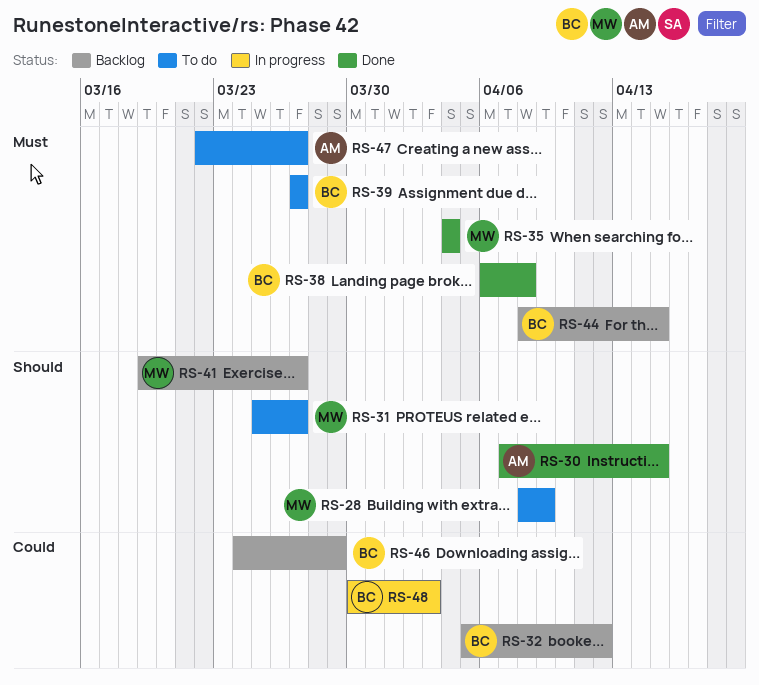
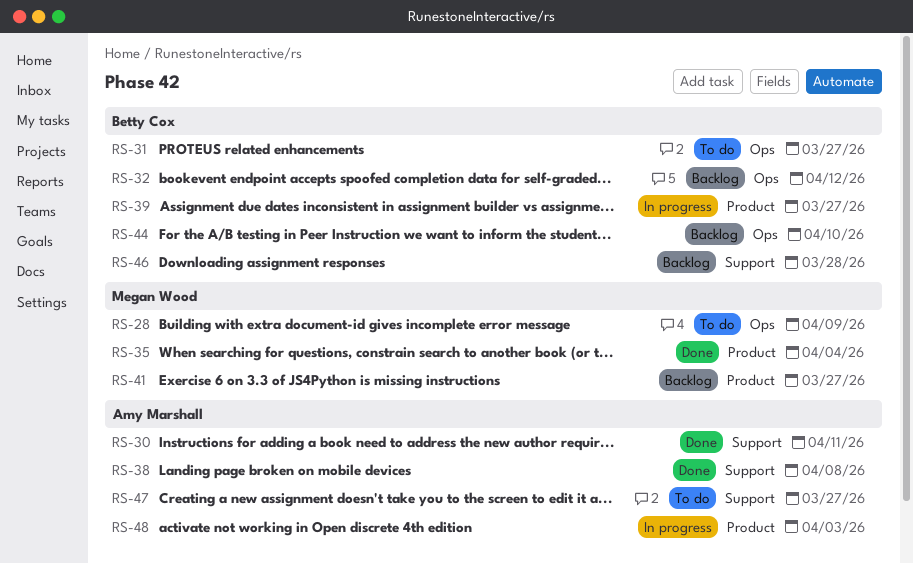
RS-30, due: Apr 15 -> Apr 11
RS-31, owner: Megan Wood -> Betty Cox
RS-38, owner: Betty Cox -> Amy Marshall
RS-39, status: To do -> In progress
RS-44, due: Apr 15 -> Apr 10
RS-46, due: Mar 29 -> Mar 28
RS-48, owner: Betty Cox -> Amy Marshall

